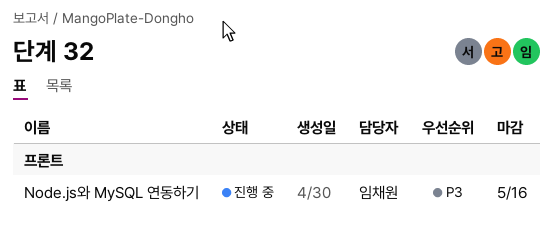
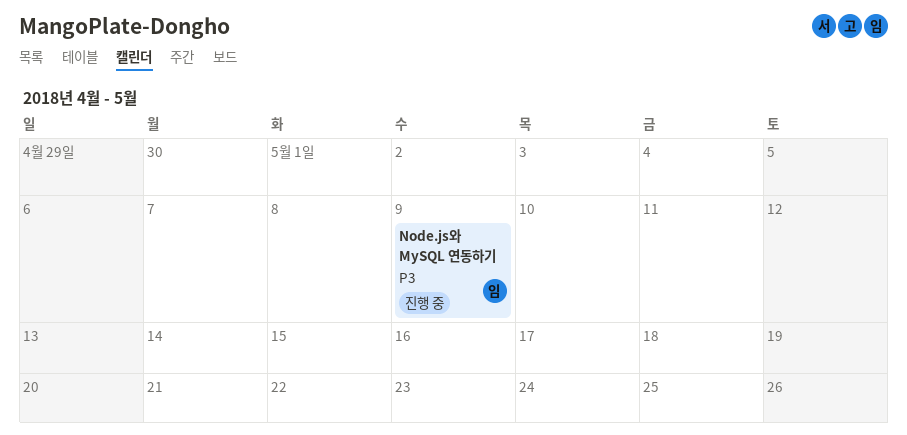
Node.js와 MySQL 연동하기, due: May 16 -> May 9

